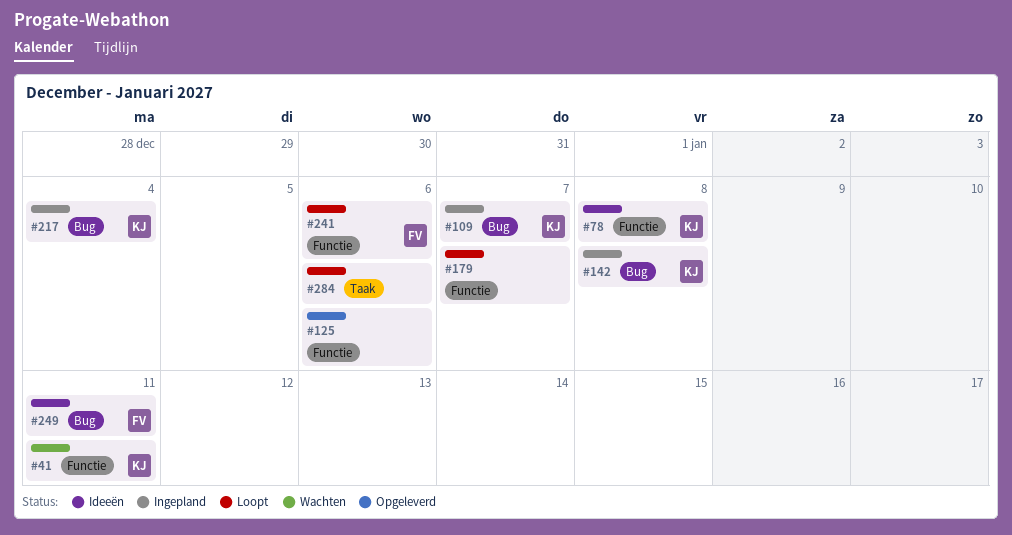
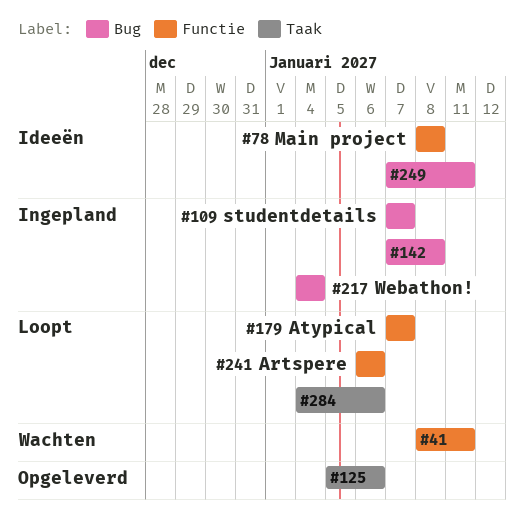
#125, label: Functie -> Taak

